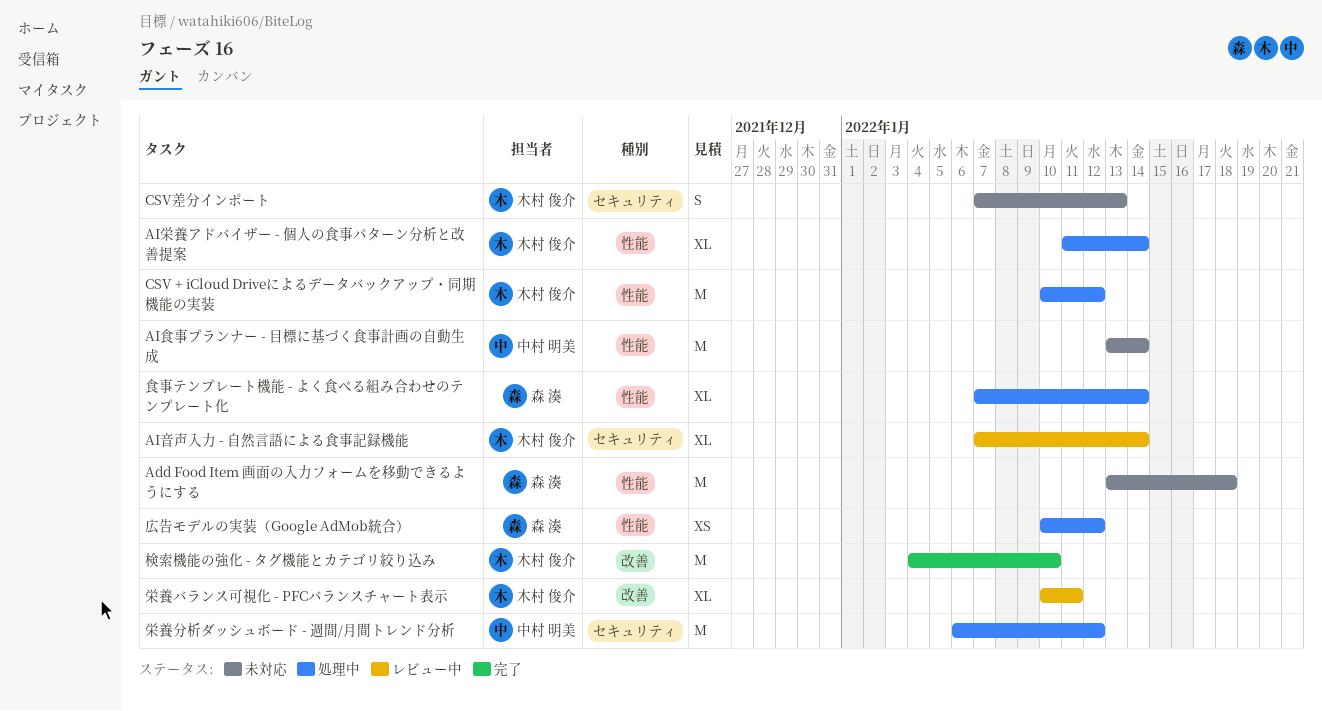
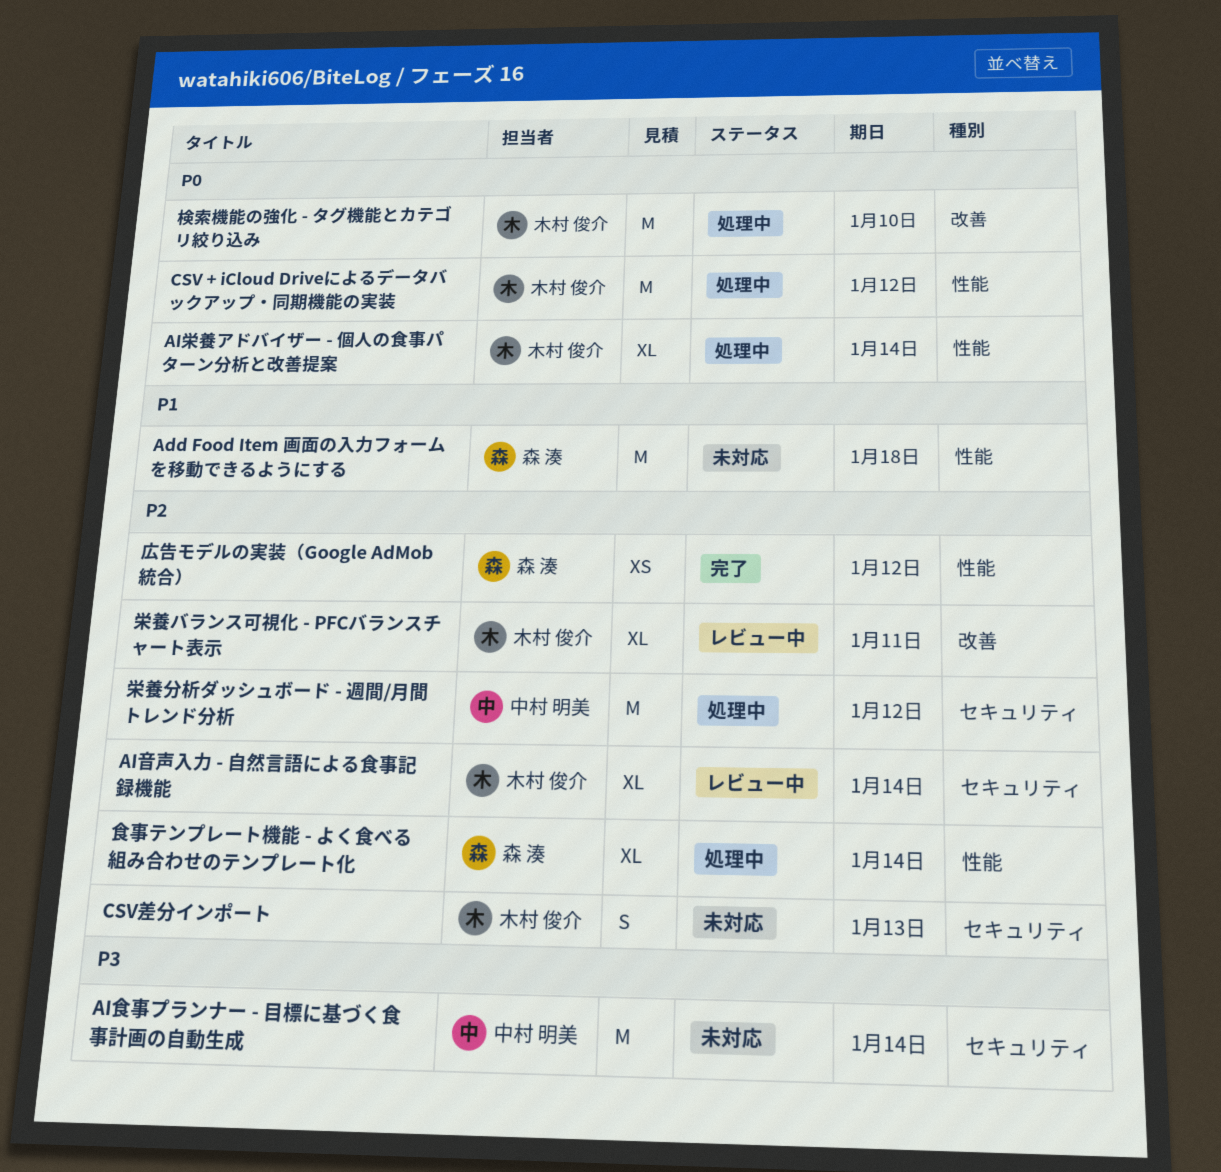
AI食事プランナー - 目標に基づく食事計画の自動生成, label: 性能 -> セキュリティ
広告モデルの実装（Google AdMob統合）, status: 処理中 -> 完了
検索機能の強化 - タグ機能とカテゴリ絞り込み, status: 完了 -> 処理中

